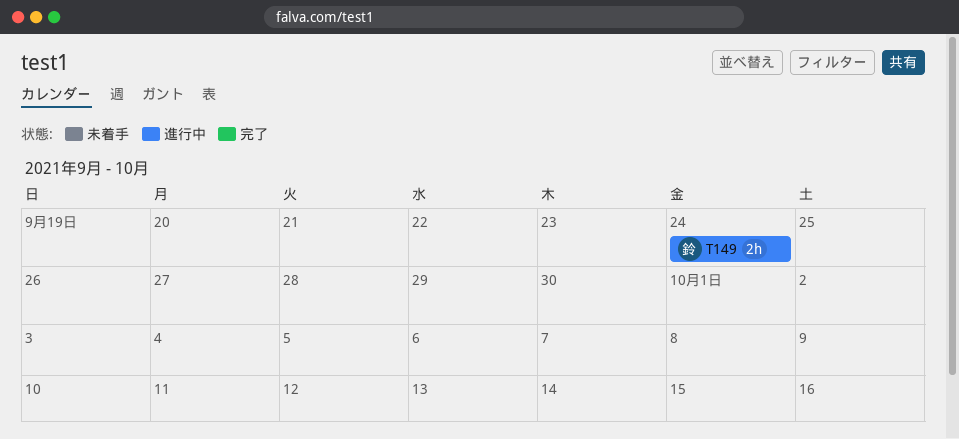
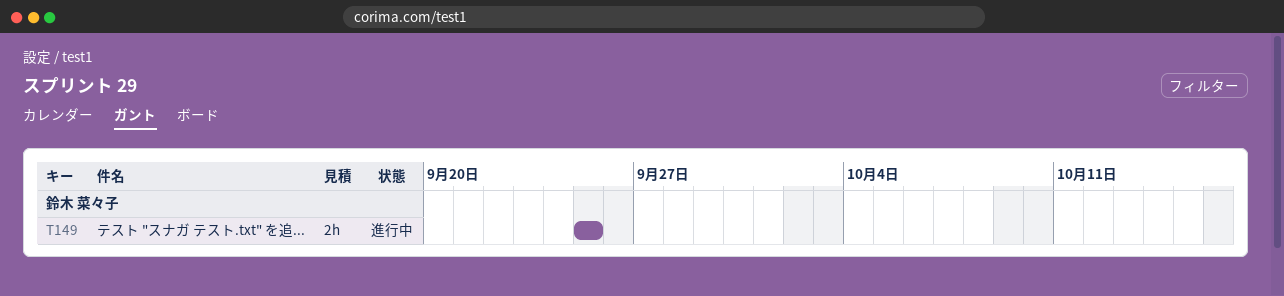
T149, start: Sep 24 -> Sep 25
T149, due: Sep 24 -> Sep 25

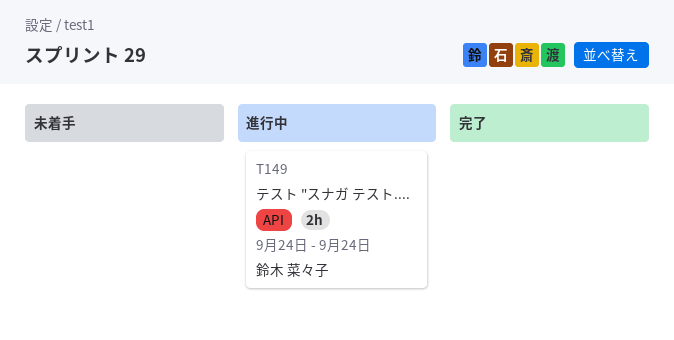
T149, start: Sep 25 -> Sep 24
T149, due: Sep 25 -> Sep 24

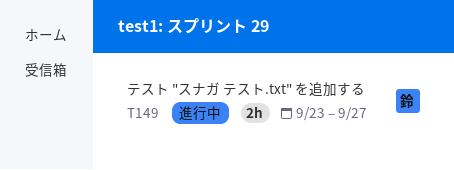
T149, start: Sep 24 -> Sep 23
T149, due: Sep 24 -> Sep 27

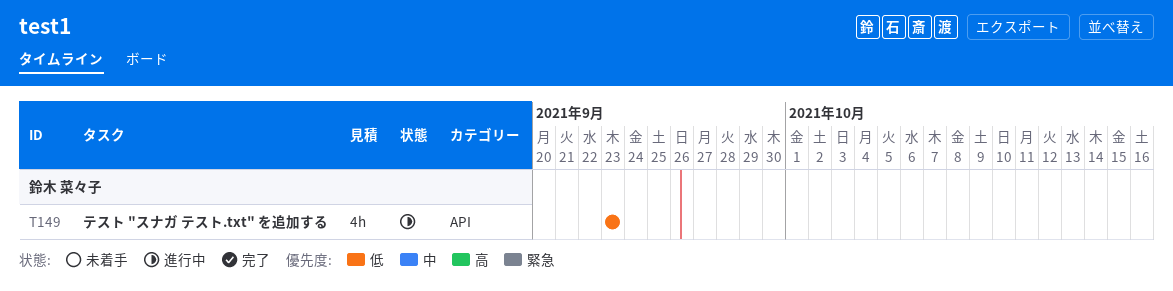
T149, estimate: 2h -> 4h
T149, due: Sep 27 -> Sep 23

